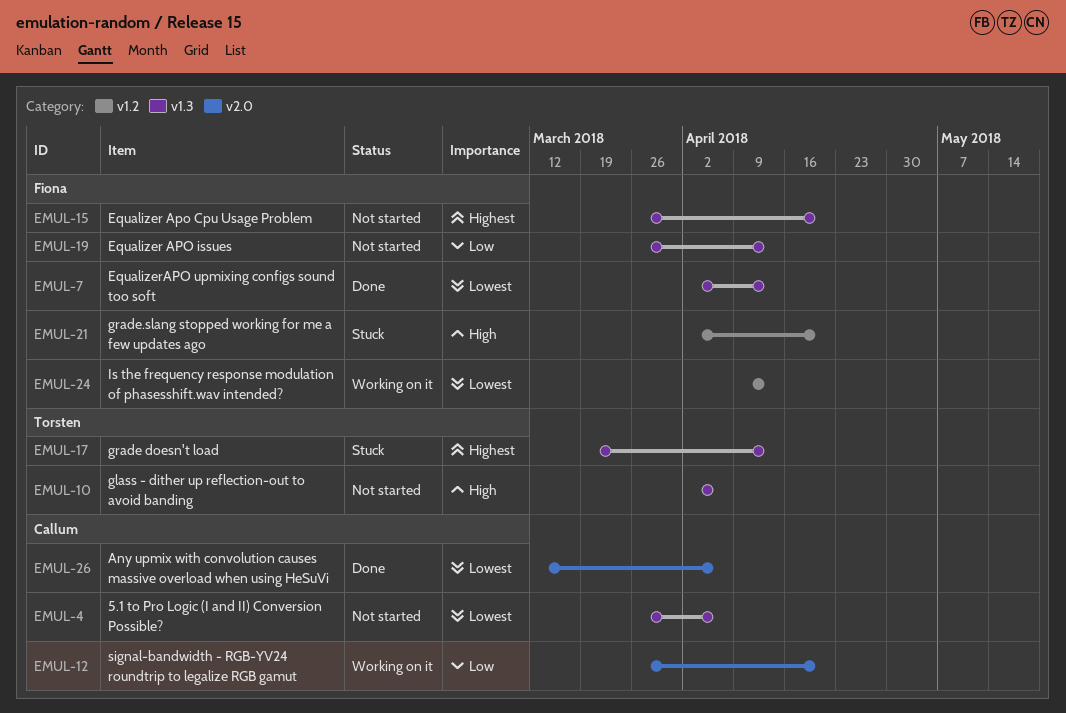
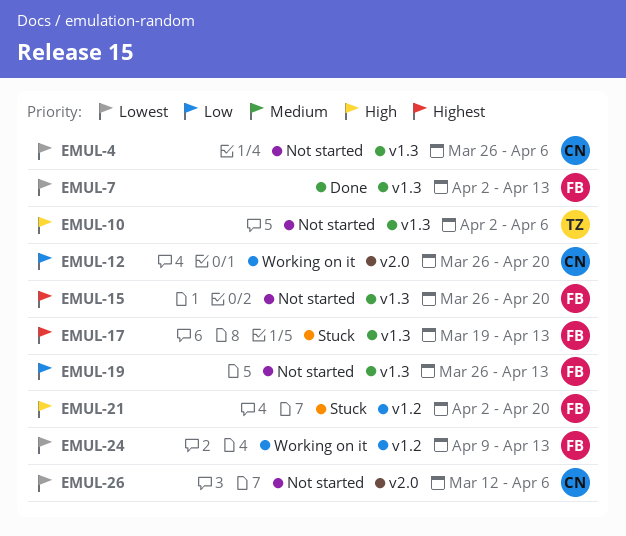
EMUL-17, owner: Torsten -> Fiona
EMUL-26, status: Done -> Not started

